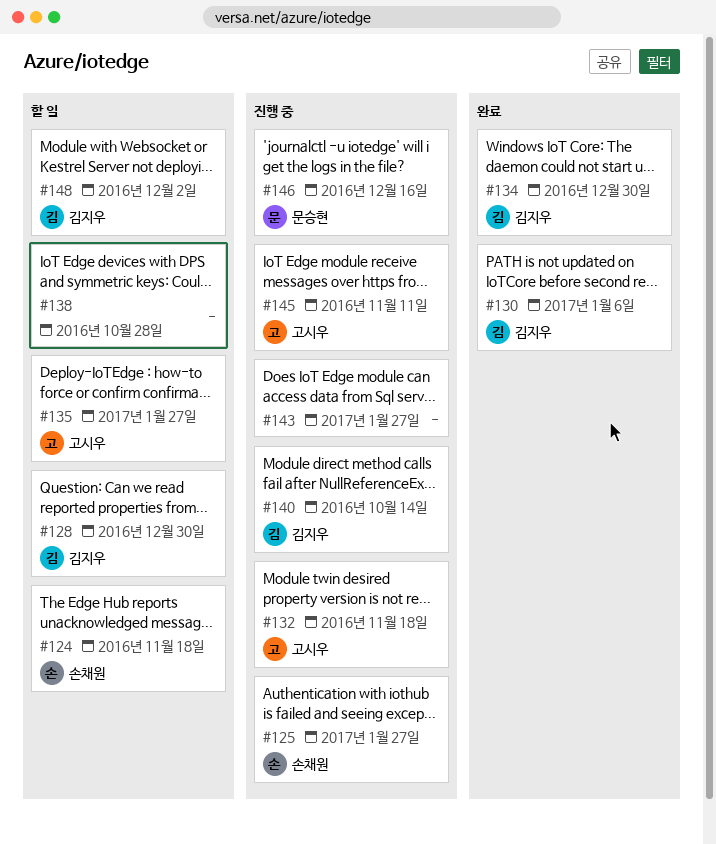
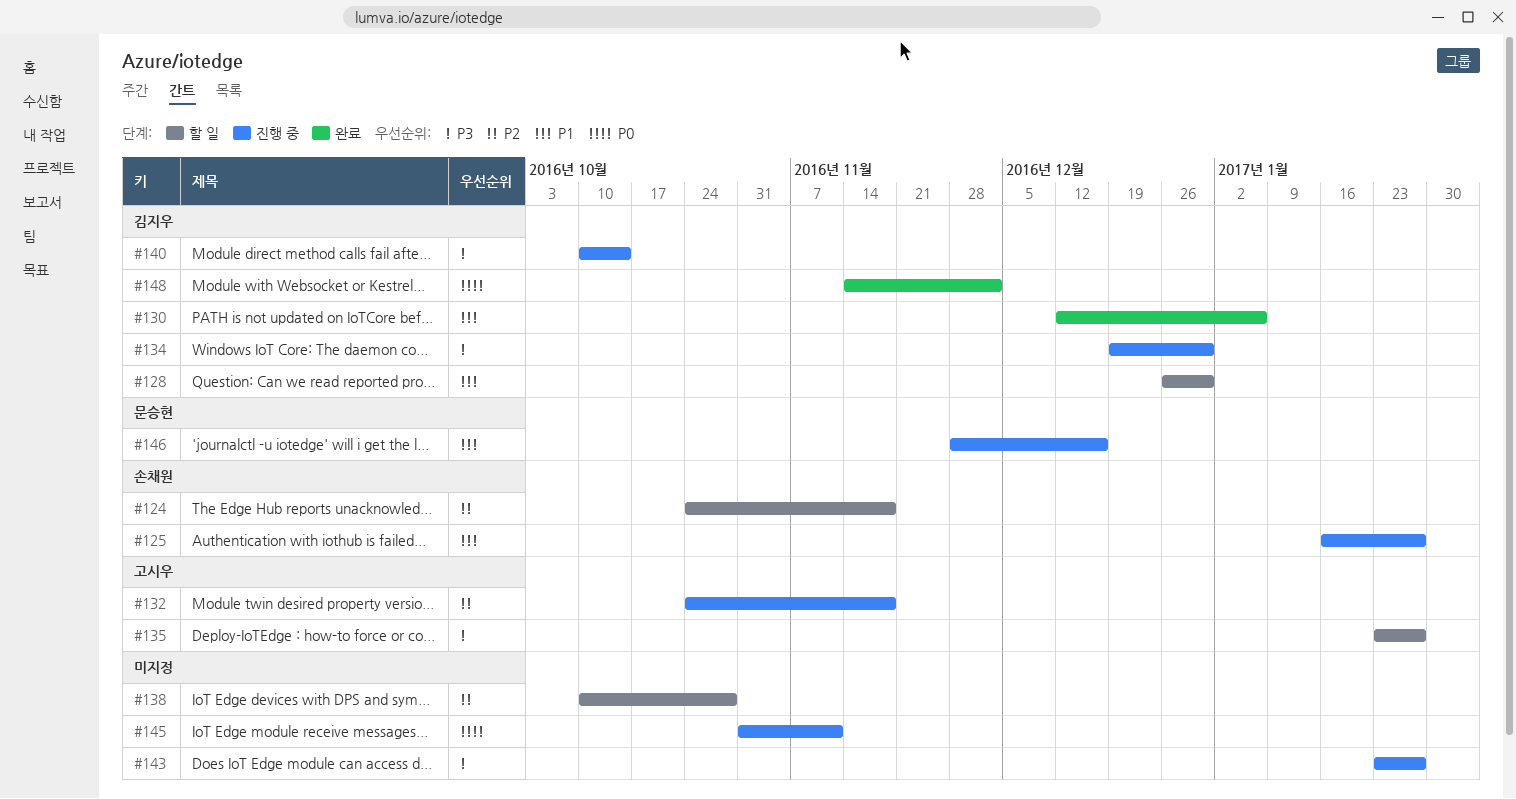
#134, status: 완료 -> 진행 중
#145, owner: 고시우 -> none
#148, status: 할 일 -> 완료

